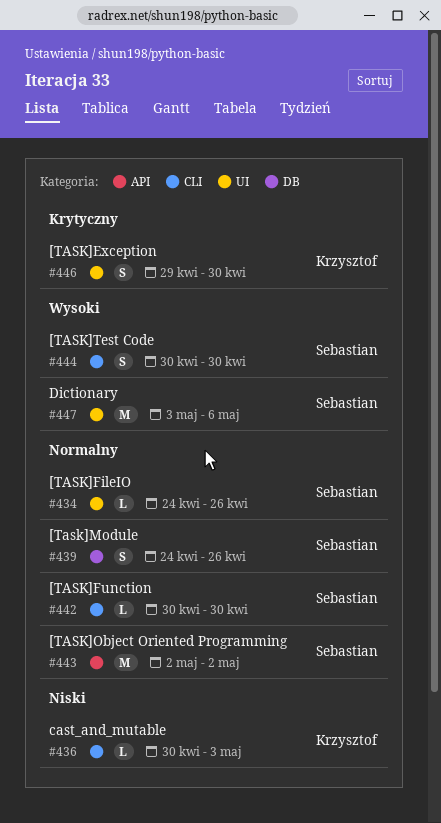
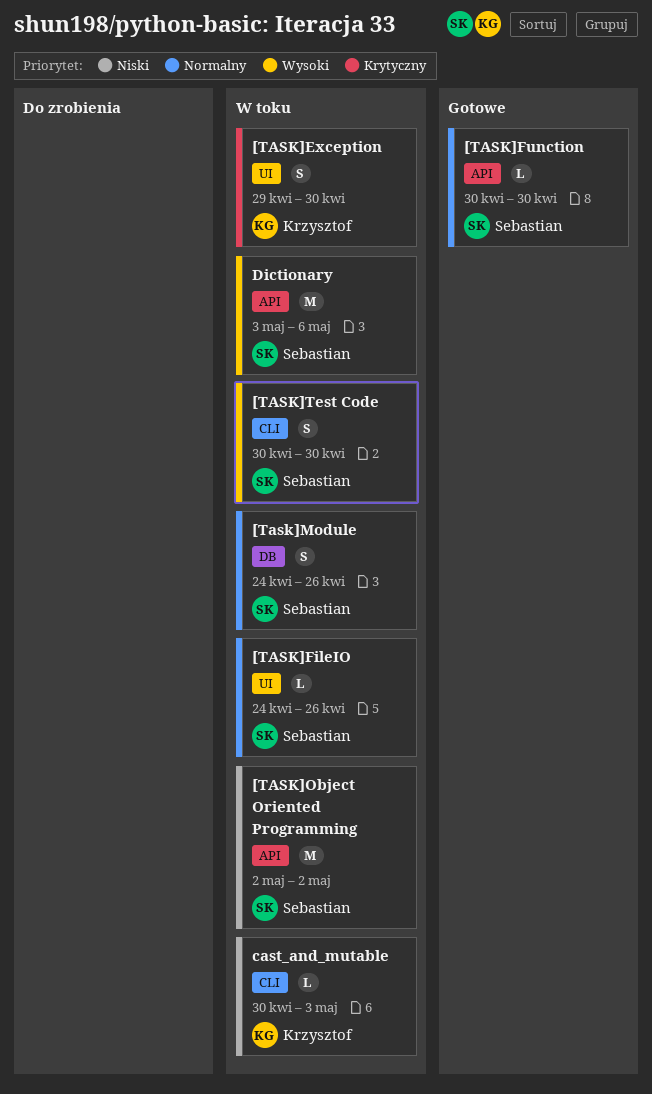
[TASK]Function, label: CLI -> API
[TASK]Object Oriented Programming, priority: Normalny -> Niski
Dictionary, label: UI -> API

